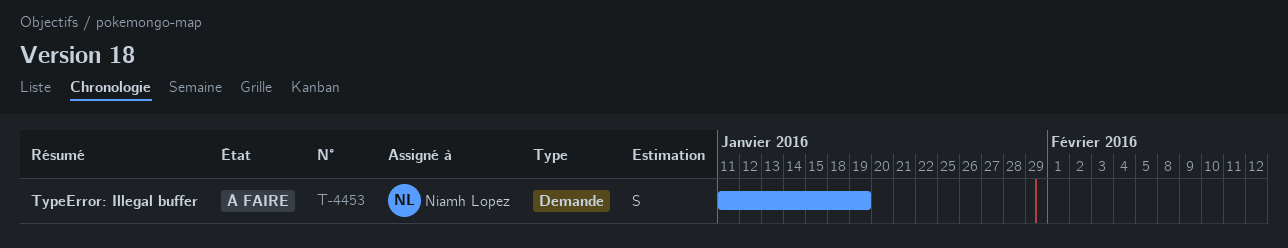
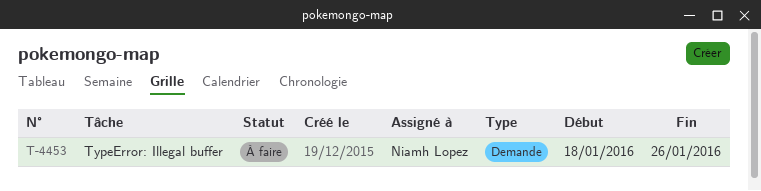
T-4453, start: Jan 11 -> Jan 18
T-4453, due: Jan 19 -> Jan 26

